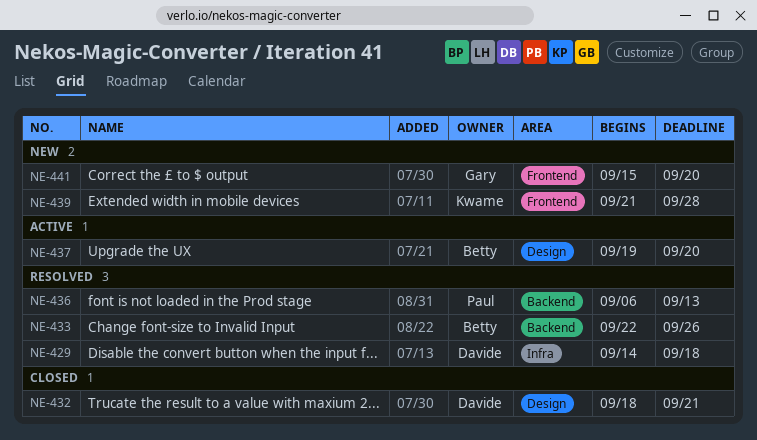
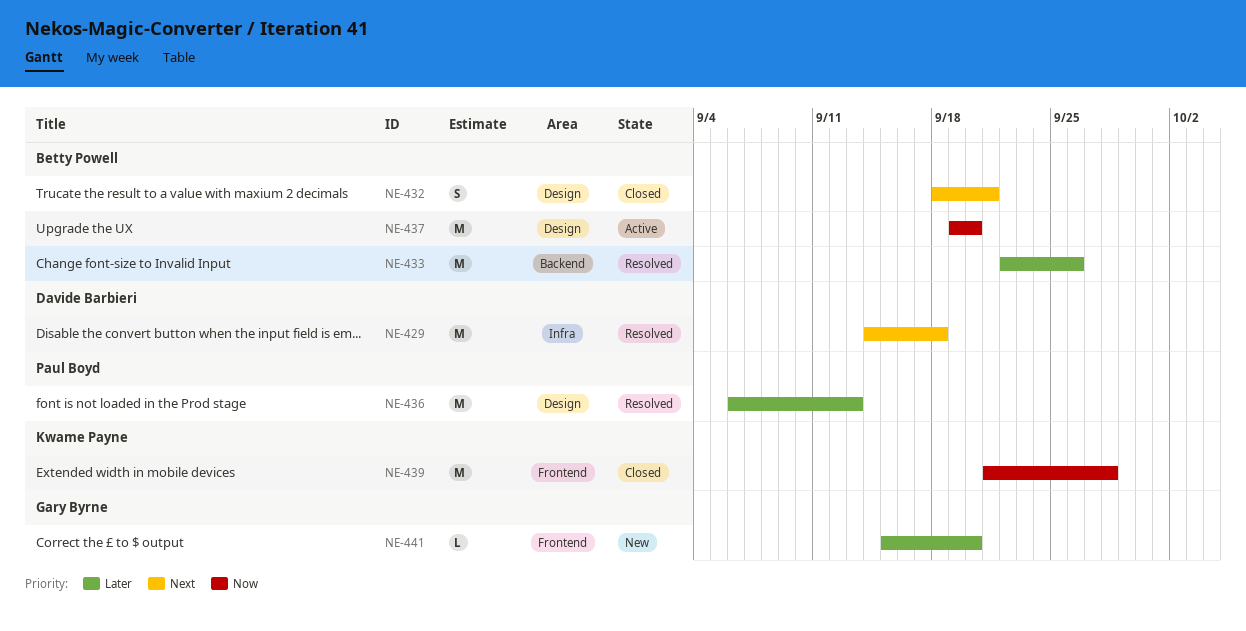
NE-432, owner: Davide Barbieri -> Betty Powell
NE-436, label: Backend -> Design
NE-439, status: New -> Closed

